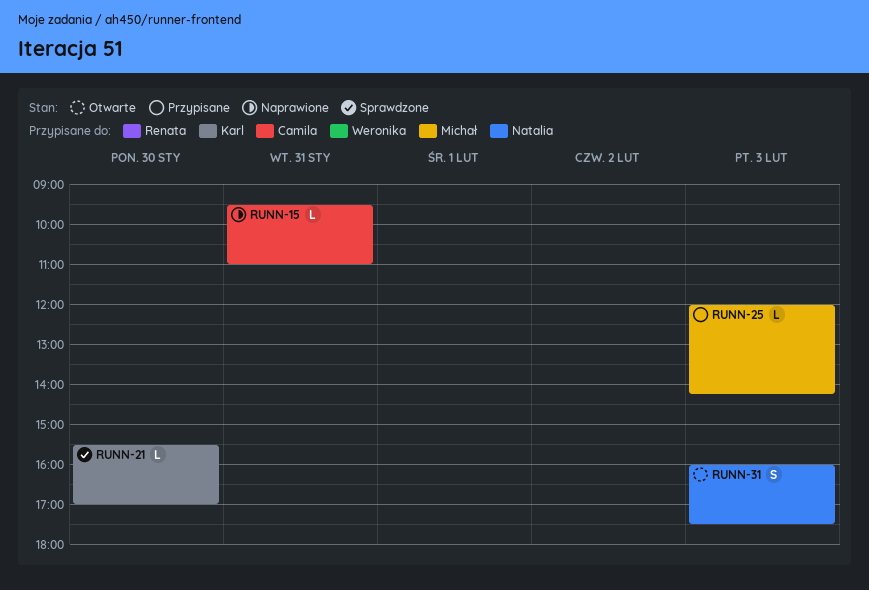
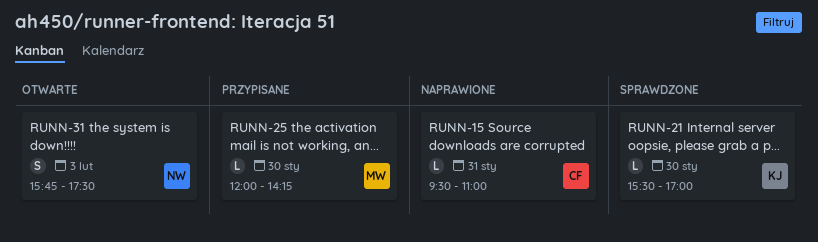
RUNN-25, day: Feb 3 -> Jan 30
RUNN-31, begins: 16:00 -> 15:45

